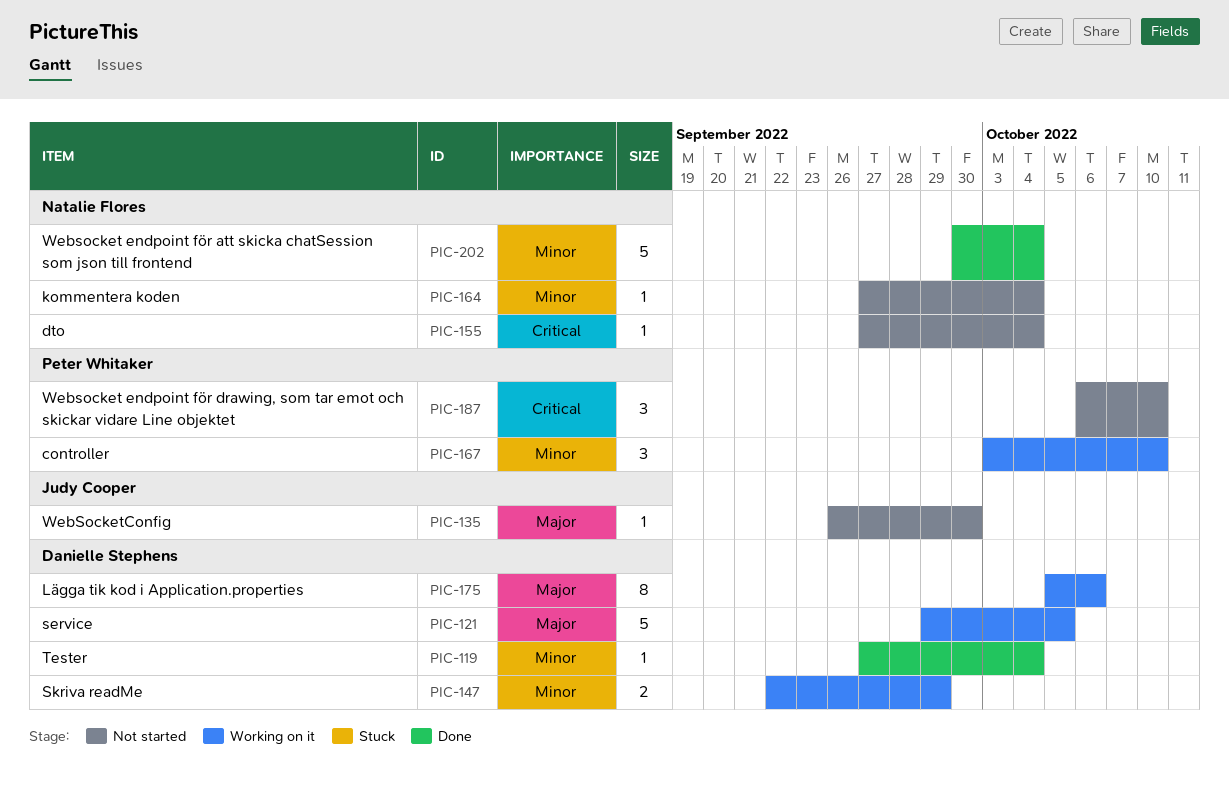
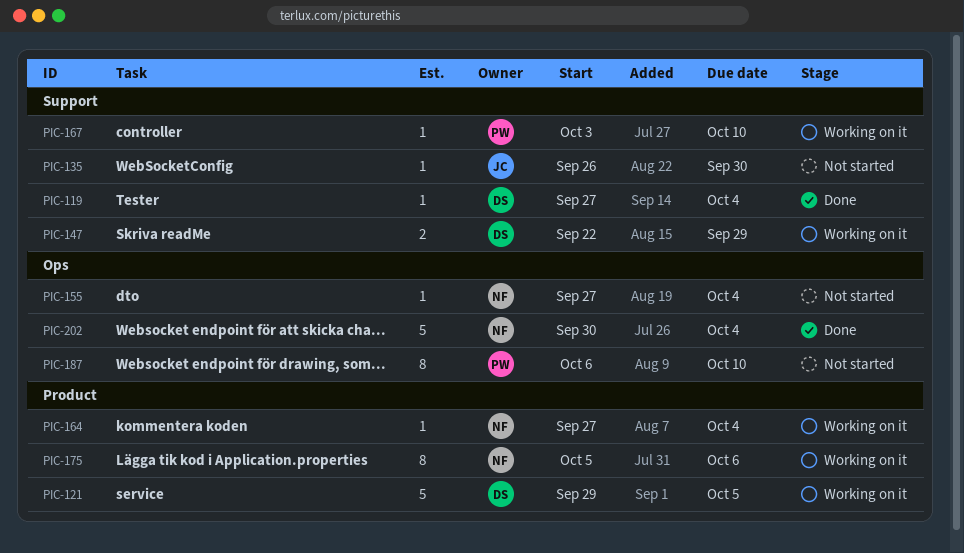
PIC-164, status: Not started -> Working on it
PIC-167, estimate: 3 -> 1
PIC-175, owner: Danielle Stephens -> Natalie Flores
PIC-187, estimate: 3 -> 8

